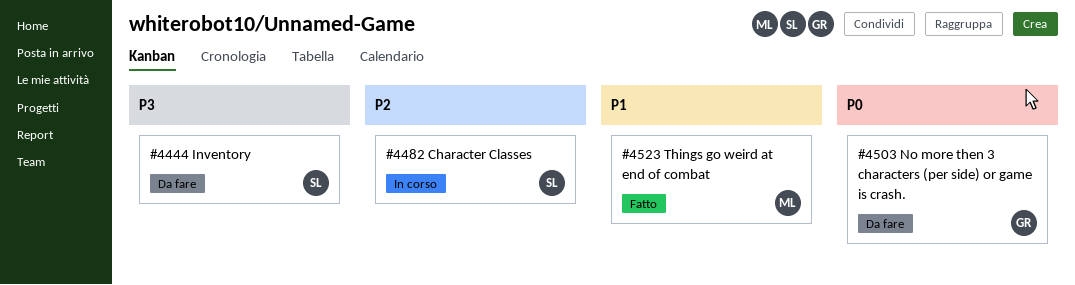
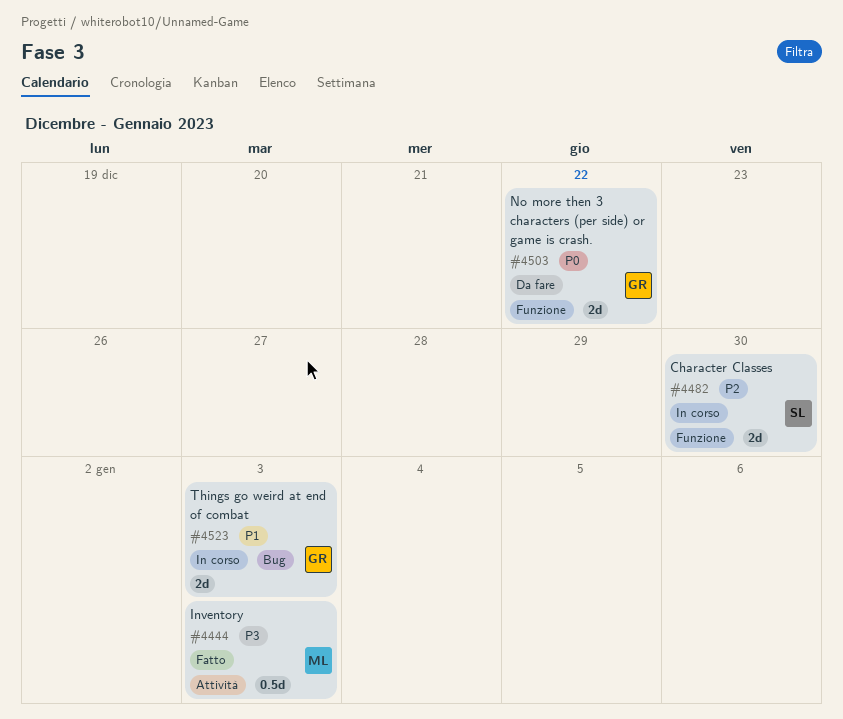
#4444, status: Da fare -> Fatto
#4444, owner: SL -> ML
#4523, status: Fatto -> In corso
#4523, owner: ML -> GR

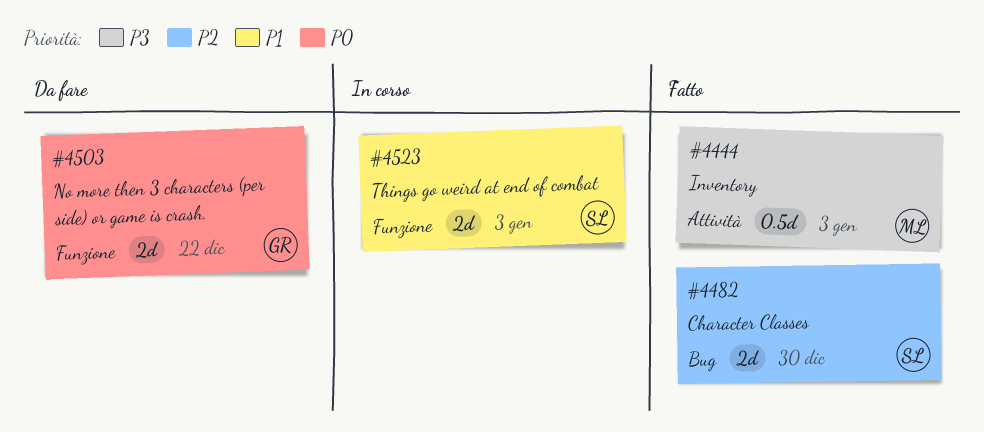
#4482, status: In corso -> Fatto
#4482, label: Funzione -> Bug
#4523, owner: GR -> SL
#4523, label: Bug -> Funzione

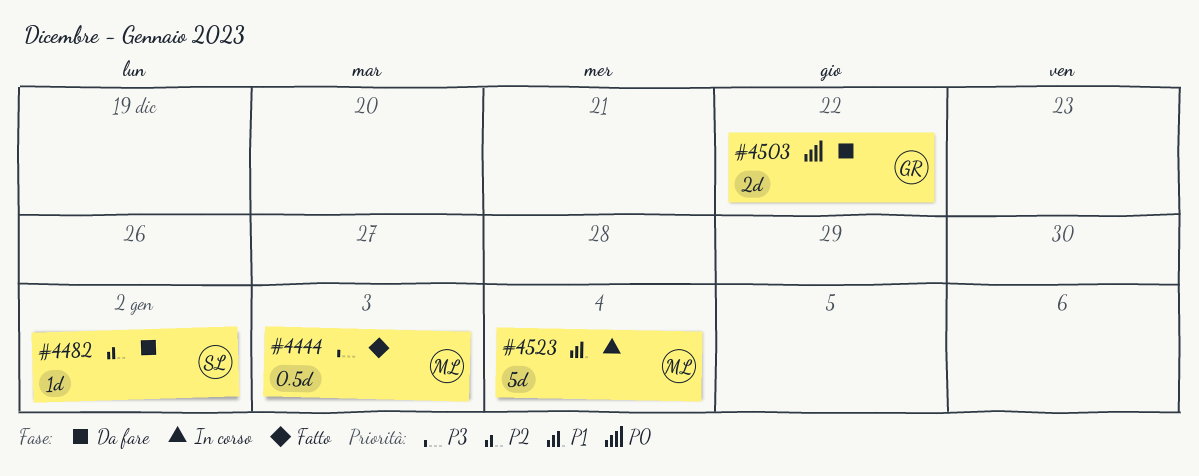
#4482, status: Fatto -> Da fare
#4482, estimate: 2d -> 1d
#4482, due: Dec 30 -> Jan 2
#4523, owner: SL -> ML
#4523, estimate: 2d -> 5d
#4523, due: Jan 3 -> Jan 4

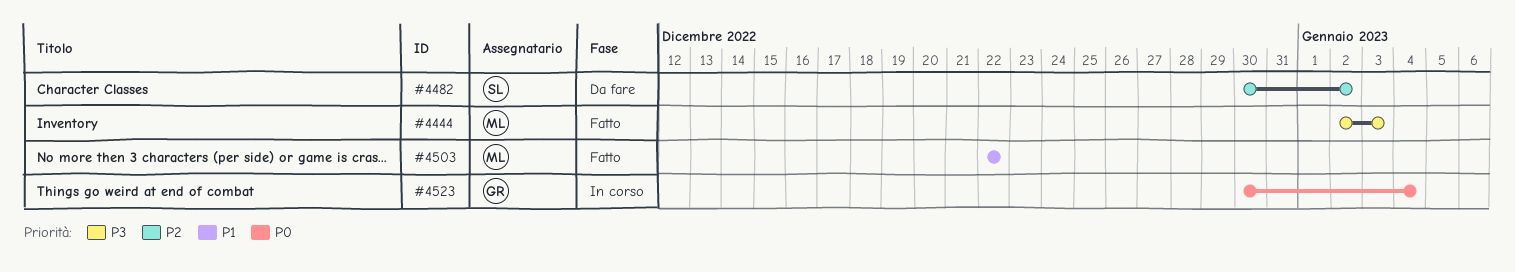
#4503, status: Da fare -> Fatto
#4503, owner: GR -> ML
#4503, priority: P0 -> P1
#4523, owner: ML -> GR
#4523, priority: P1 -> P0

